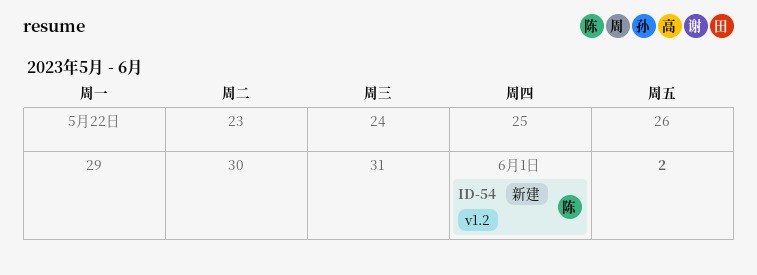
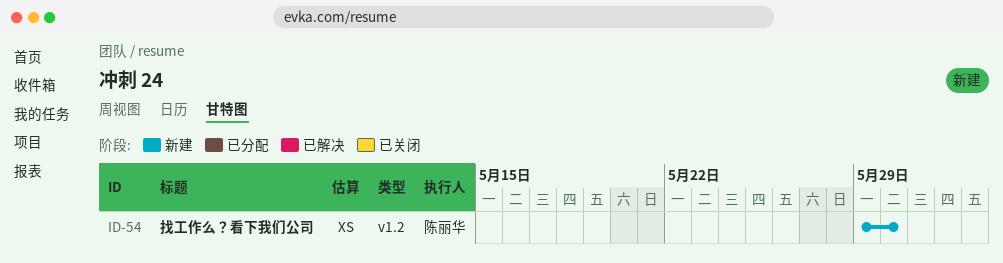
ID-54, due: Jun 1 -> May 30

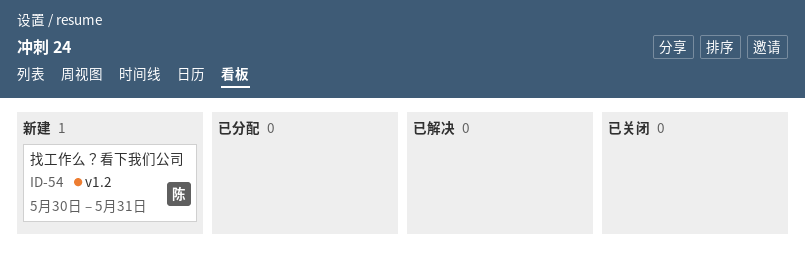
ID-54, start: May 29 -> May 30
ID-54, due: May 30 -> May 31

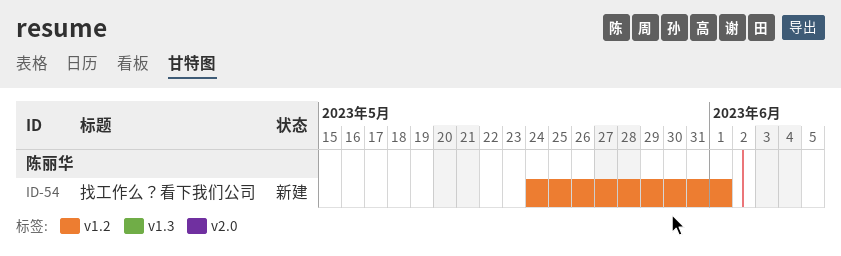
ID-54, start: May 30 -> May 24
ID-54, due: May 31 -> Jun 1

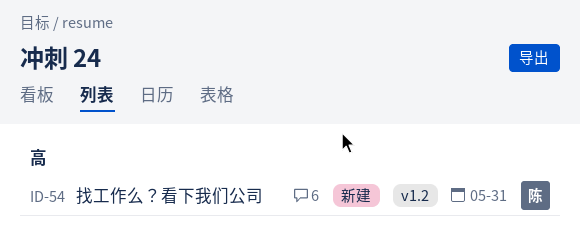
ID-54, due: Jun 1 -> May 31

